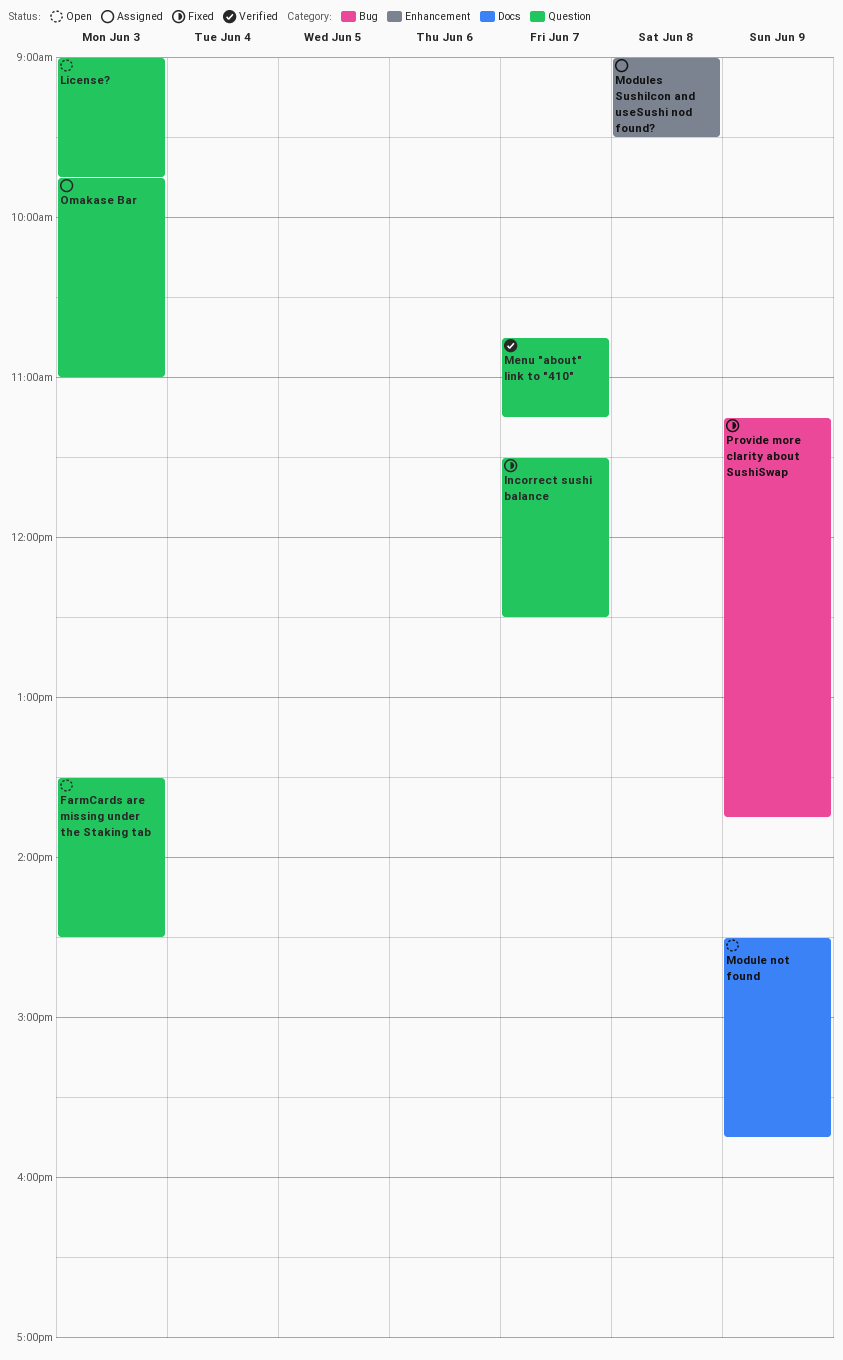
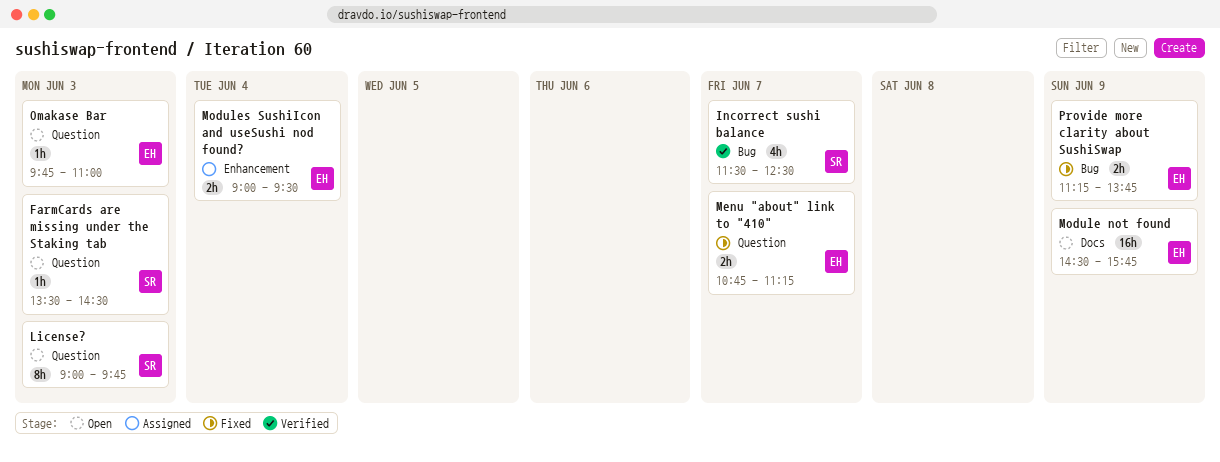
Incorrect sushi balance, status: Fixed -> Verified
Incorrect sushi balance, label: Question -> Bug
Menu "about" link to "410", status: Verified -> Fixed
Modules SushiIcon and useSushi nod found?, day: Jun 8 -> Jun 4
Omakase Bar, status: Assigned -> Open

